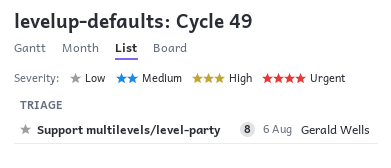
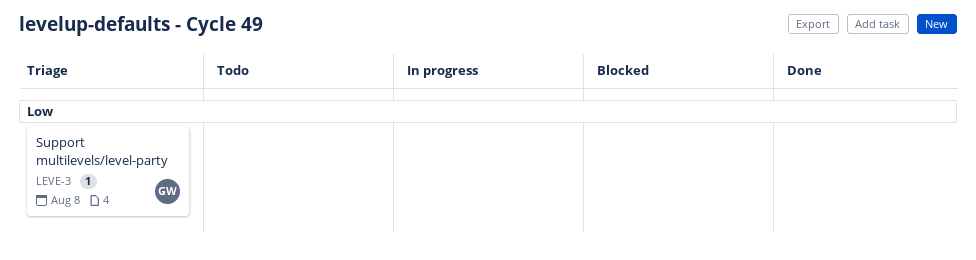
Support multilevels/level-party, estimate: 8 -> 1
Support multilevels/level-party, due: Aug 6 -> Aug 8

